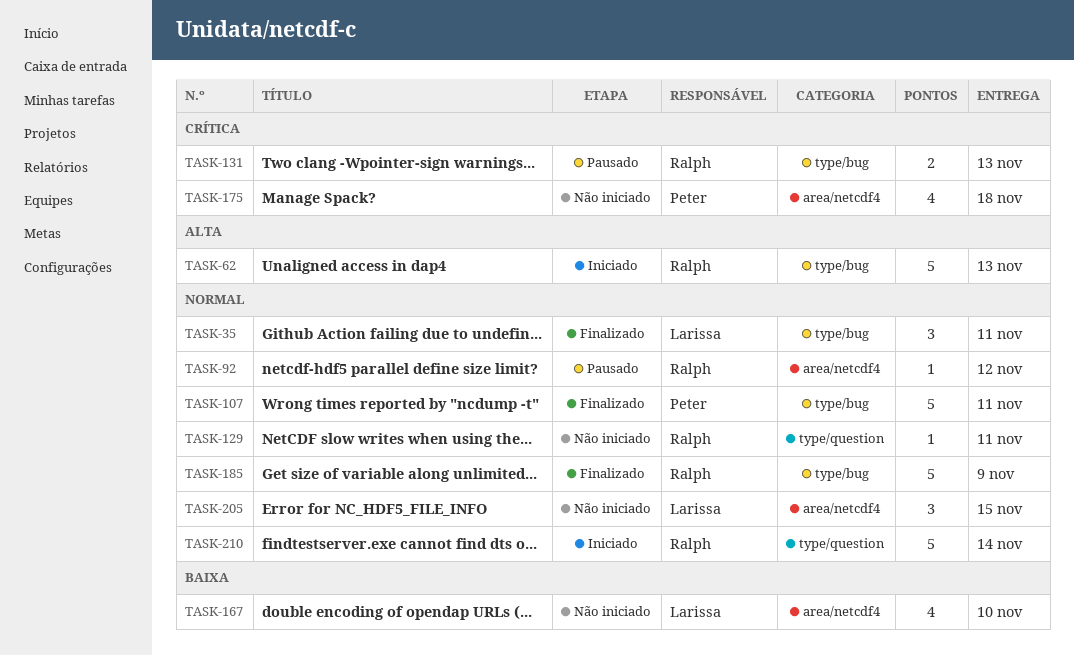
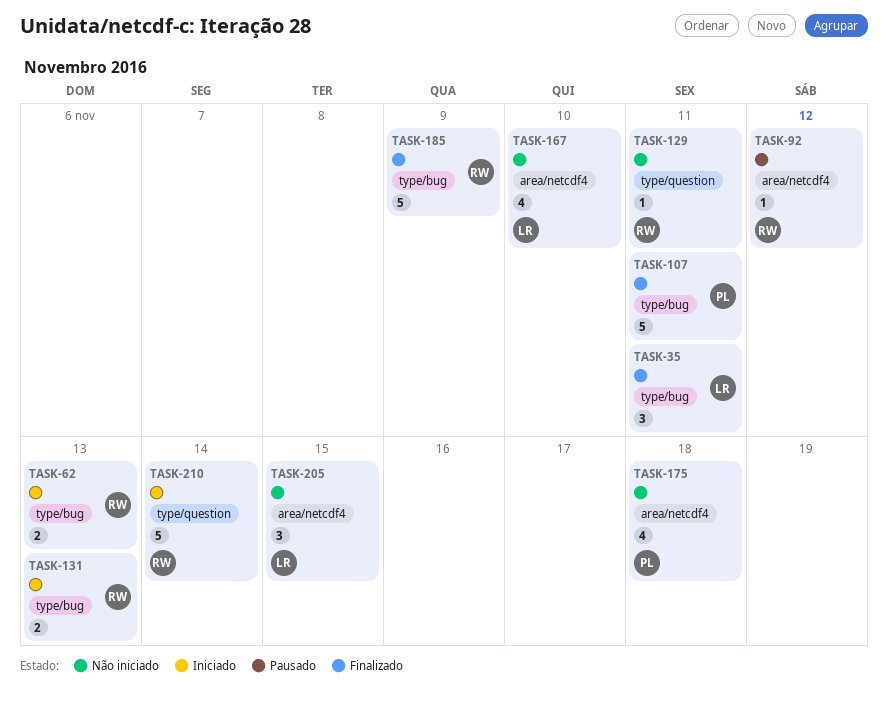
TASK-62, estimate: 5 -> 2
TASK-131, status: Pausado -> Iniciado

